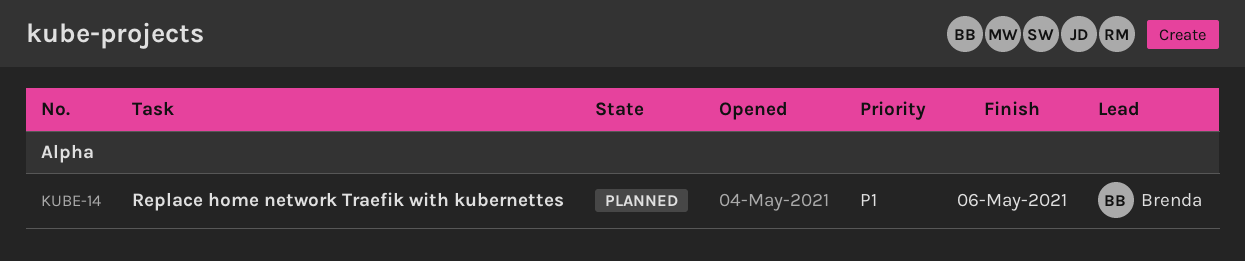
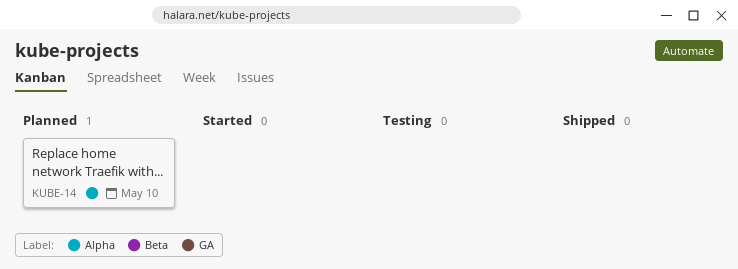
KUBE-14, due: May 6 -> May 10

